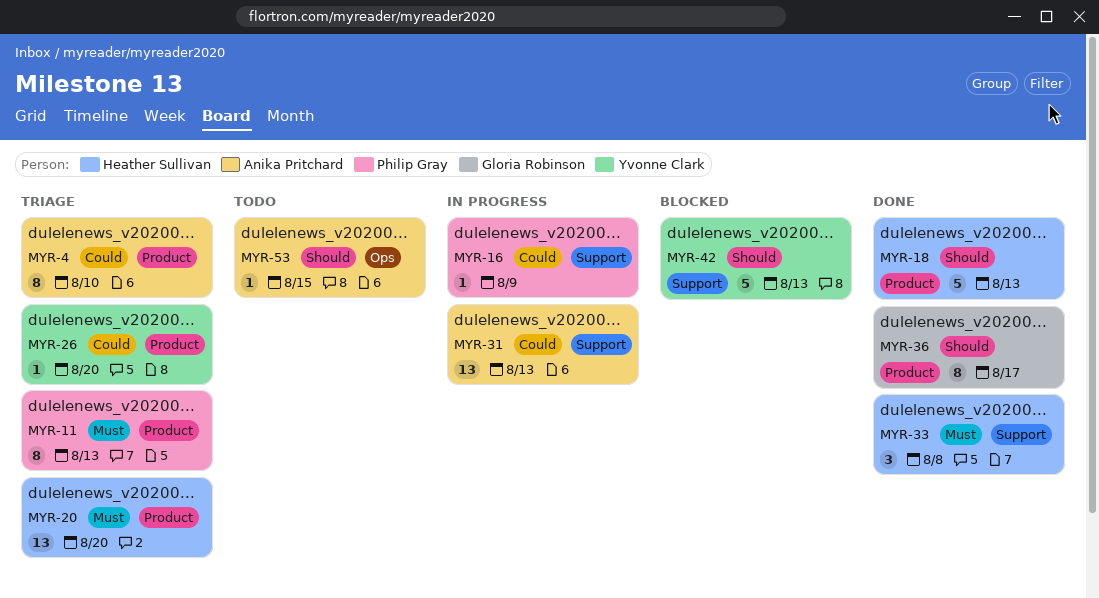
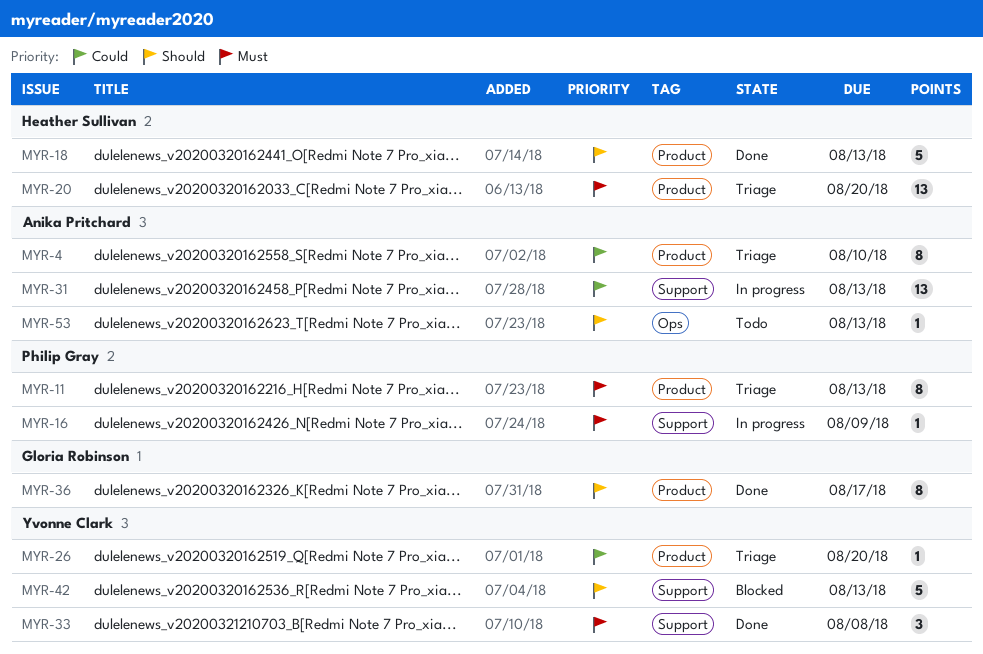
MYR-16, priority: Could -> Must
MYR-33, owner: Heather Sullivan -> Yvonne Clark
MYR-53, due: Aug 15 -> Aug 13

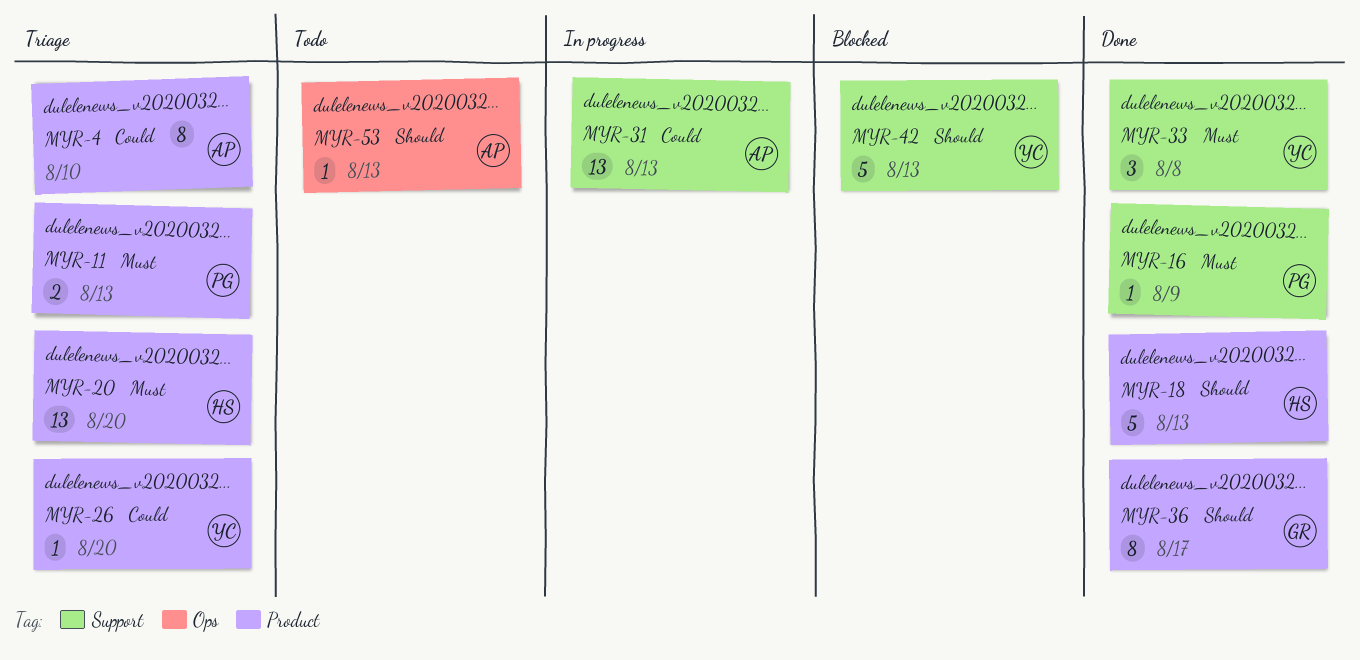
MYR-11, estimate: 8 -> 2
MYR-16, status: In progress -> Done

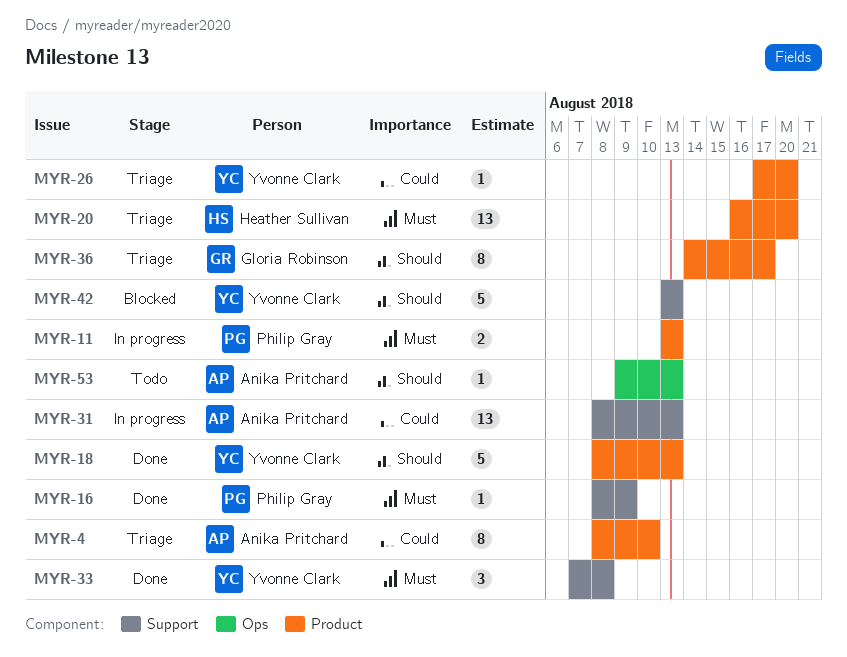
MYR-11, status: Triage -> In progress
MYR-18, owner: Heather Sullivan -> Yvonne Clark
MYR-36, status: Done -> Triage

